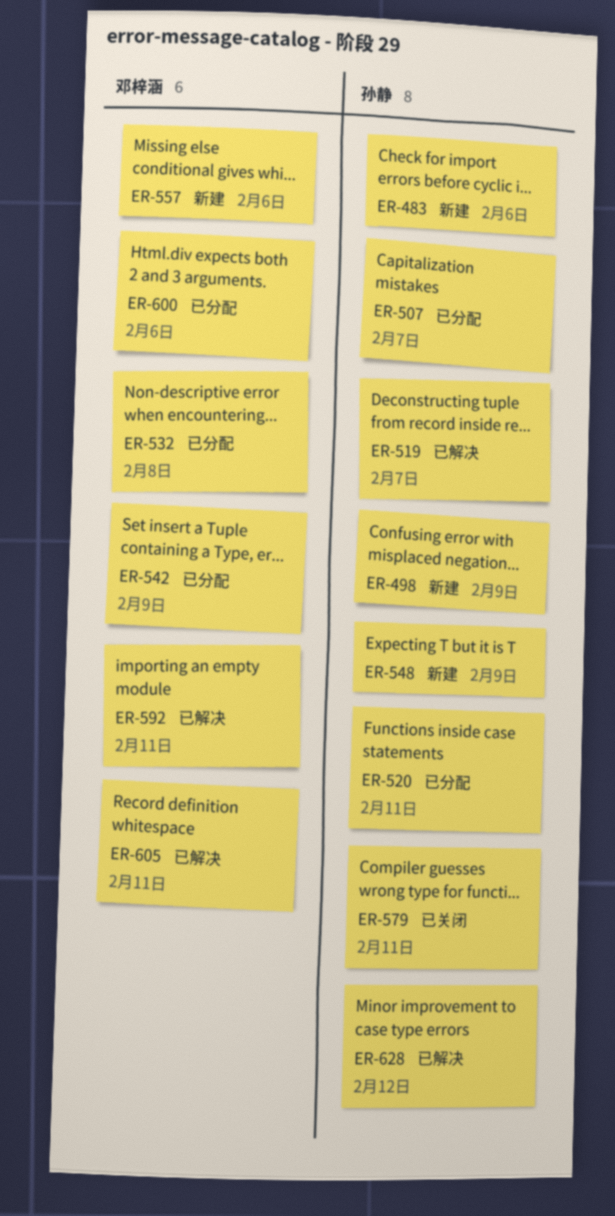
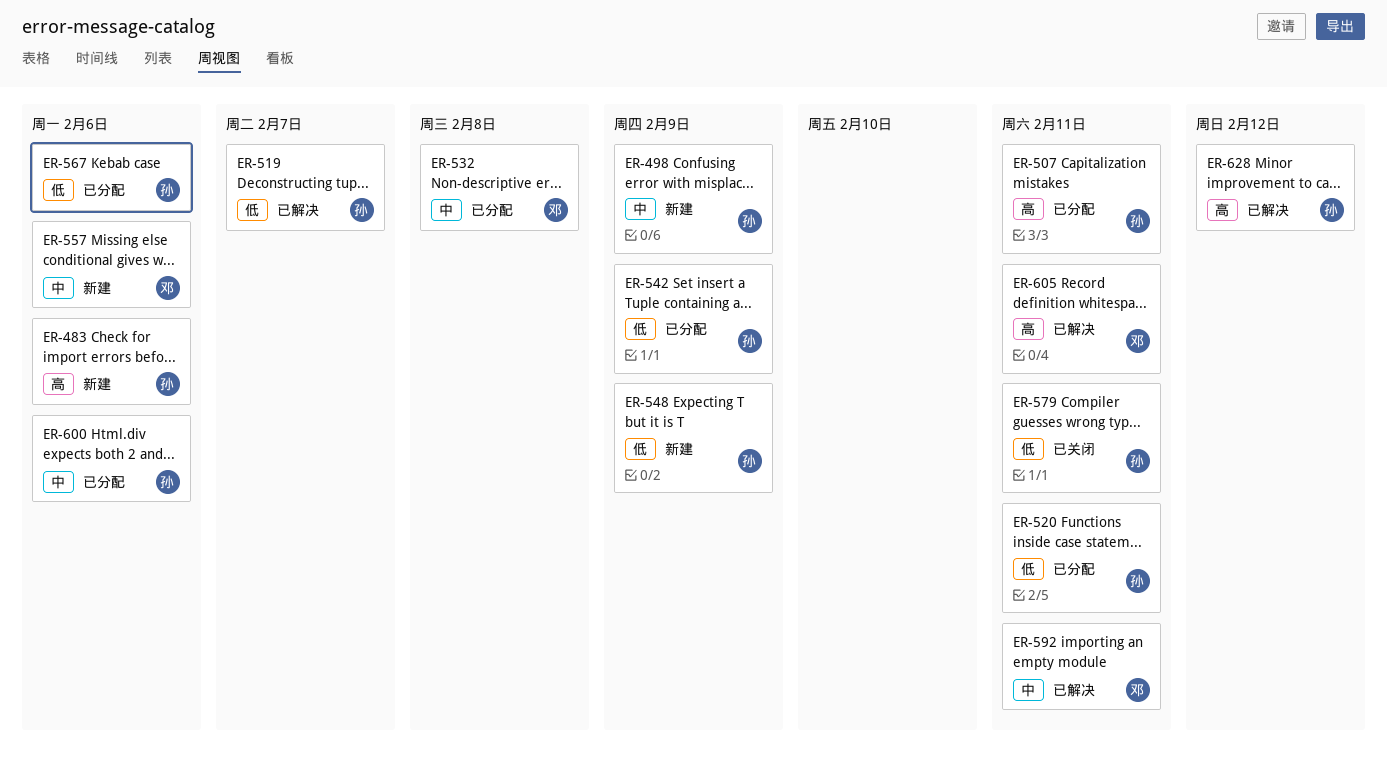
ER-507, due: Feb 7 -> Feb 11
ER-542, owner: 邓梓涵 -> 孙静
ER-567: none -> present
ER-600, owner: 邓梓涵 -> 孙静

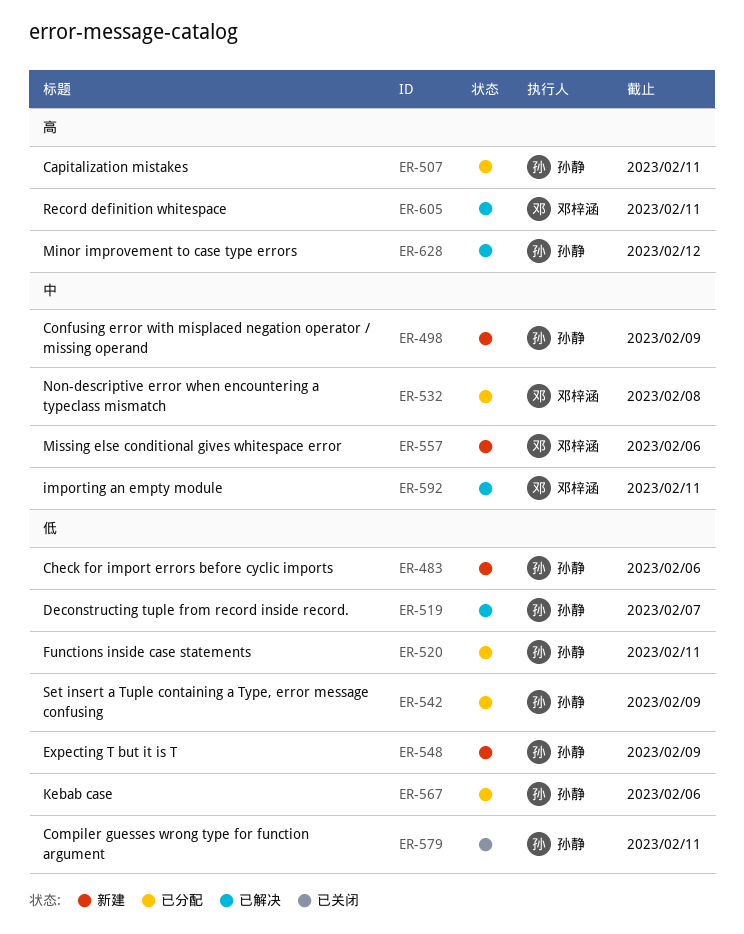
ER-483, priority: 高 -> 低
ER-600: present -> none

